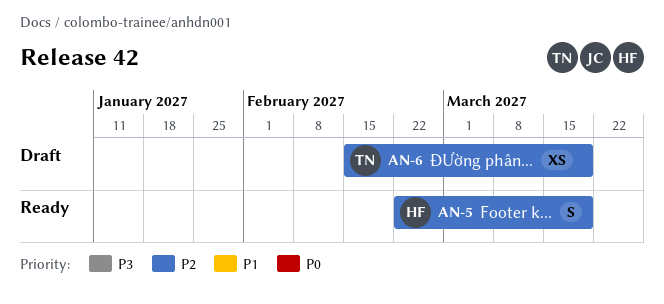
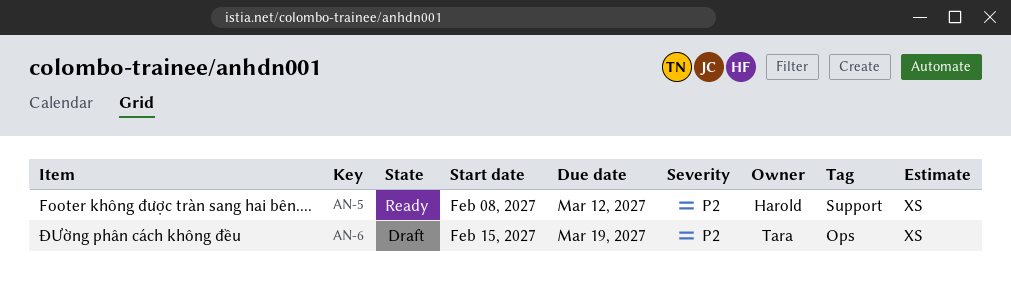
AN-5, estimate: S -> XS
AN-5, start: Feb 22 -> Feb 8
AN-5, due: Mar 19 -> Mar 12

